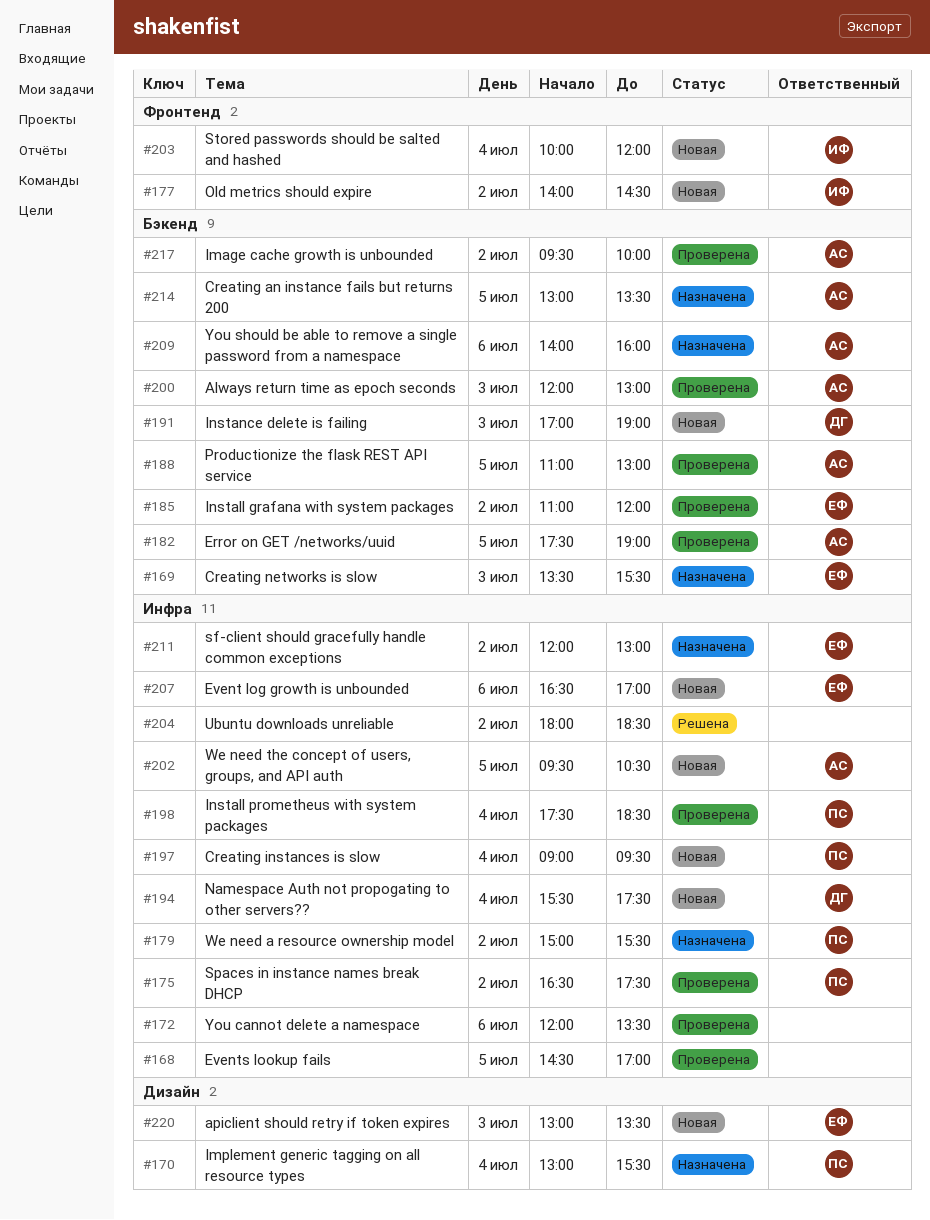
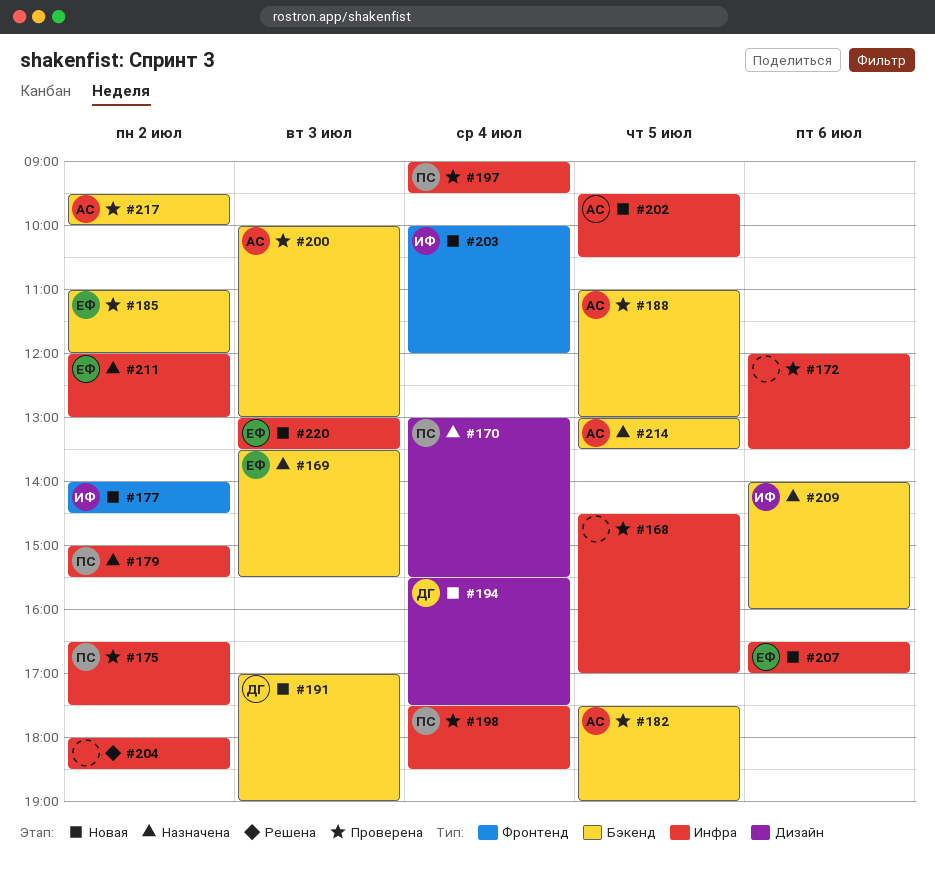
#194, label: Инфра -> Дизайн
#197, status: Новая -> Проверена
#200, begins: 12:00 -> 10:00
#209, owner: АС -> ИФ
#220, label: Дизайн -> Инфра

